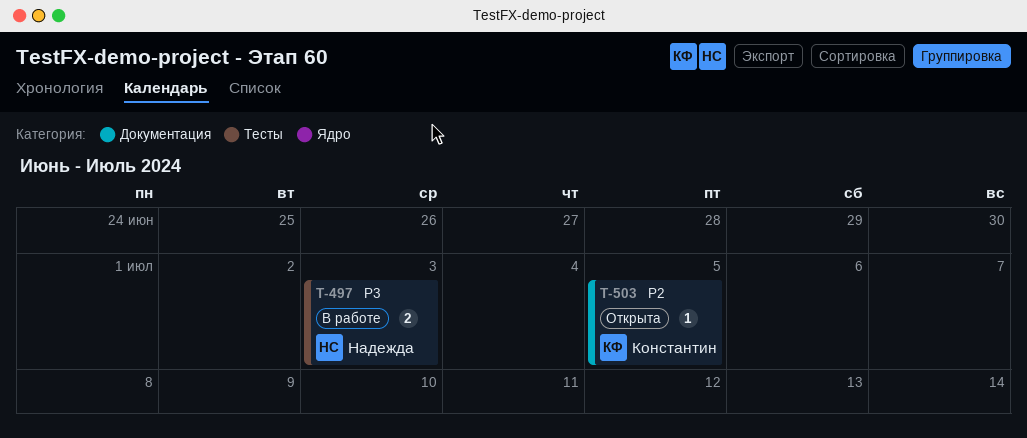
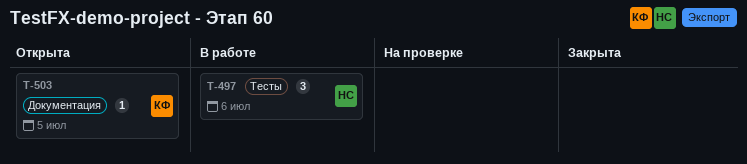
T-497, estimate: 2 -> 3
T-497, due: Jul 3 -> Jul 6

